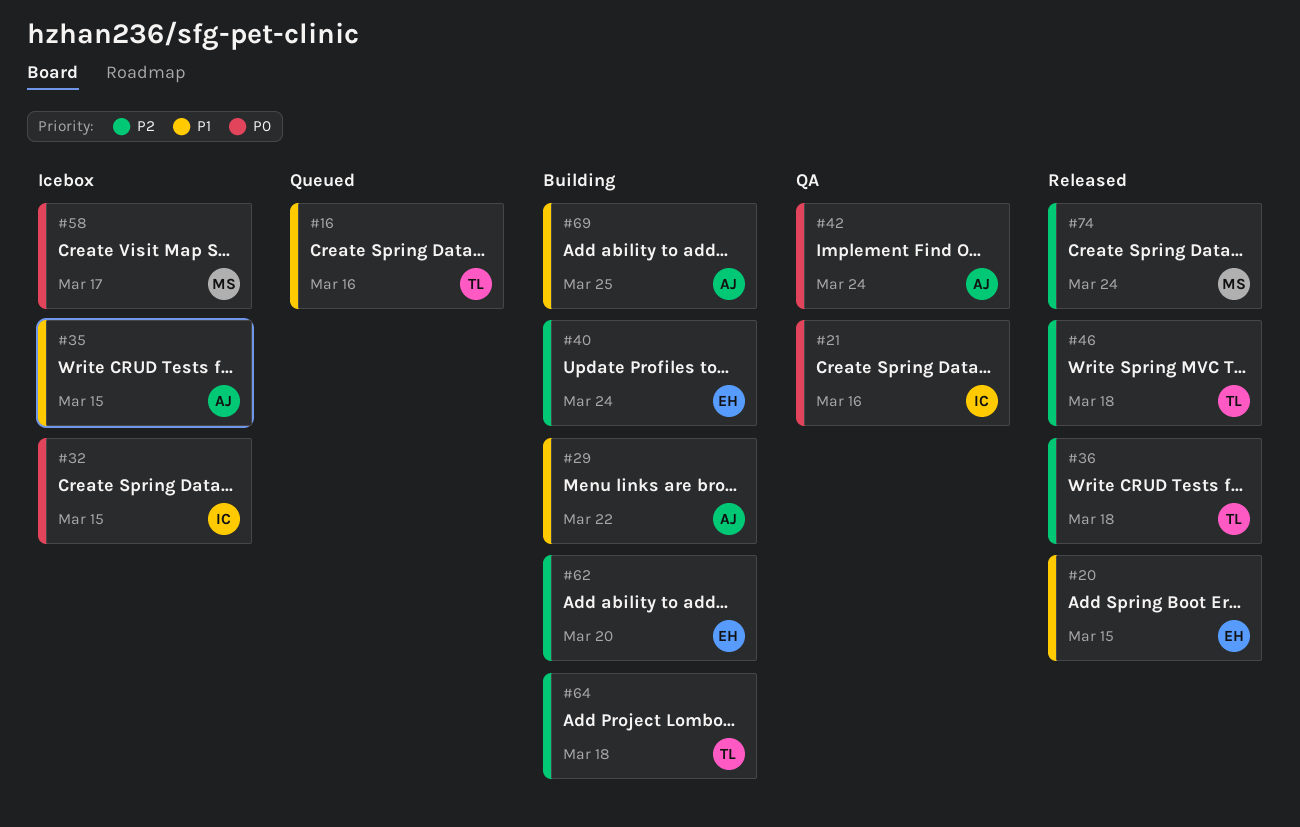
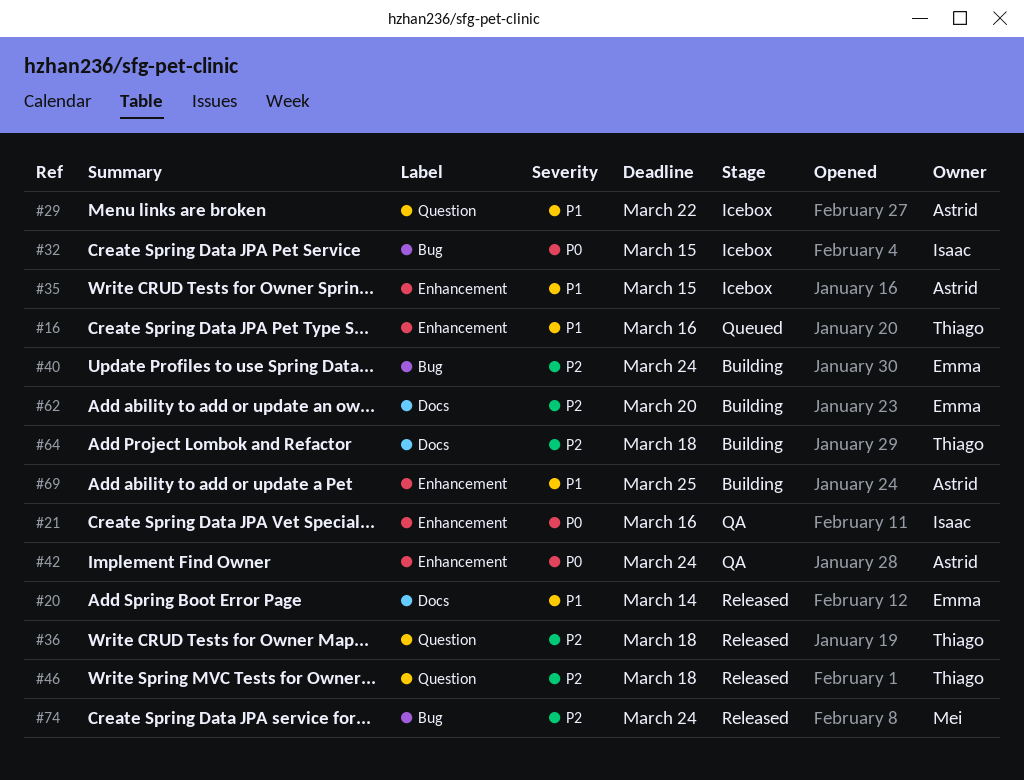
#20, due: Mar 15 -> Mar 14
#29, status: Building -> Icebox
#58: present -> none

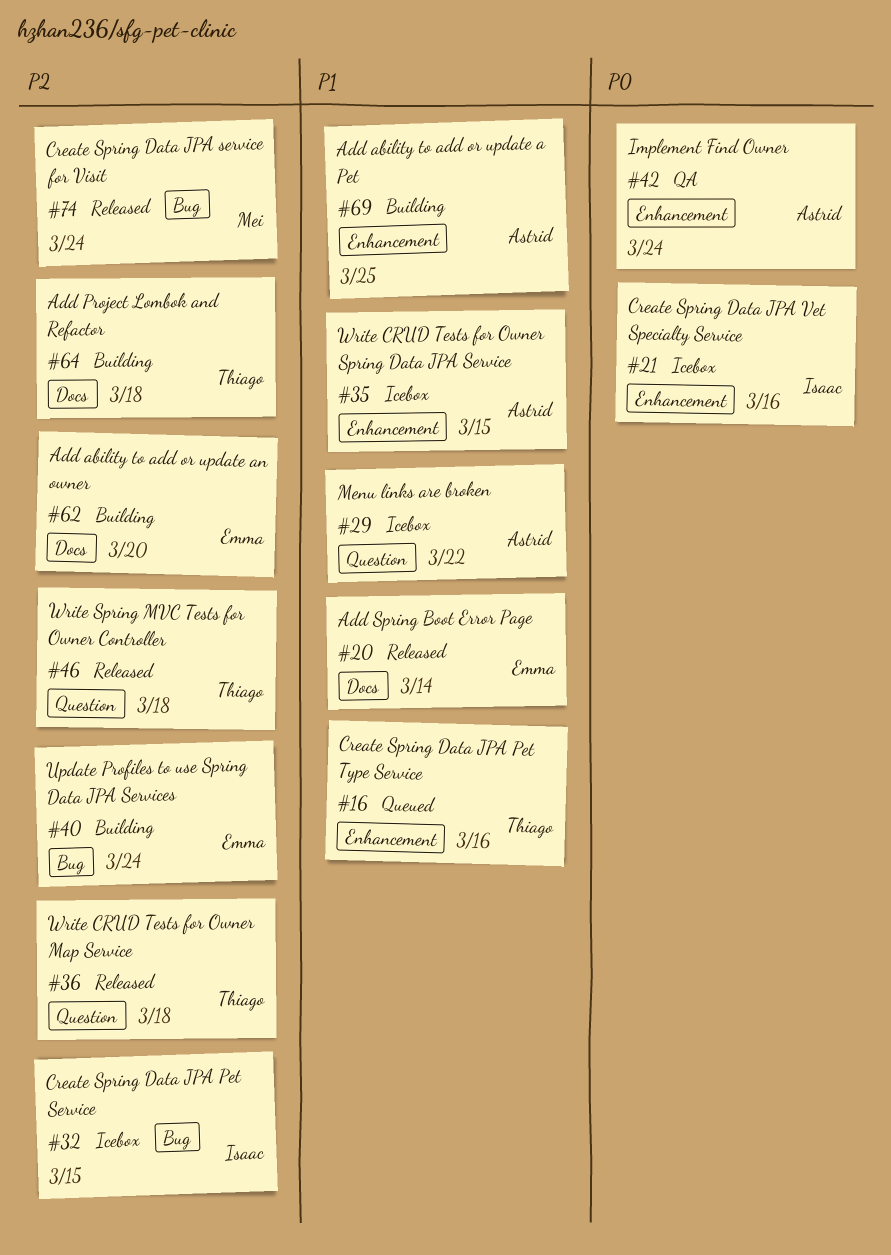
#21, status: QA -> Icebox
#32, priority: P0 -> P2

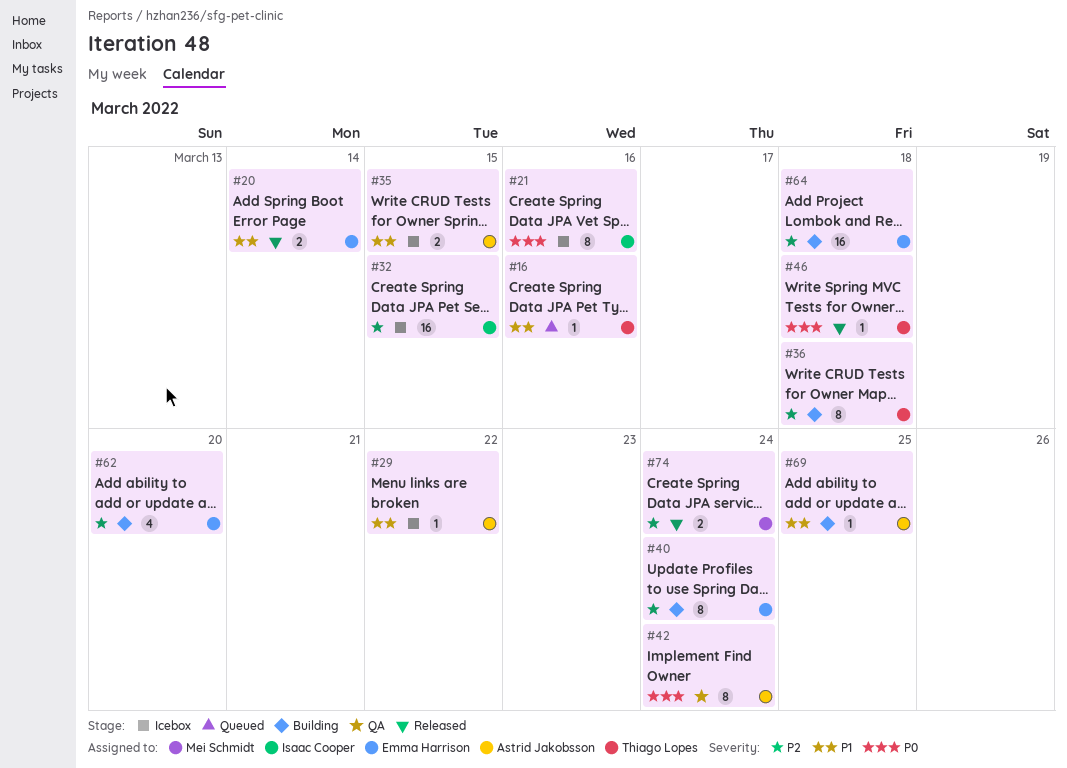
#36, status: Released -> Building
#46, priority: P2 -> P0
#64, owner: Thiago Lopes -> Emma Harrison

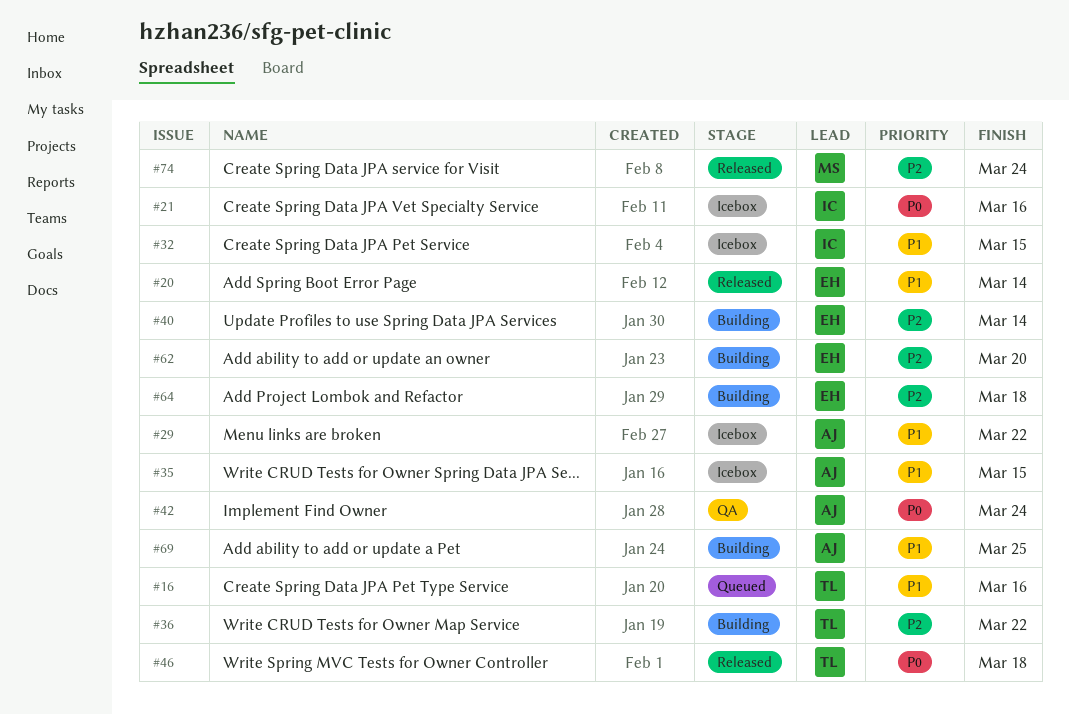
#32, priority: P2 -> P1
#36, due: Mar 18 -> Mar 22
#40, due: Mar 24 -> Mar 14

